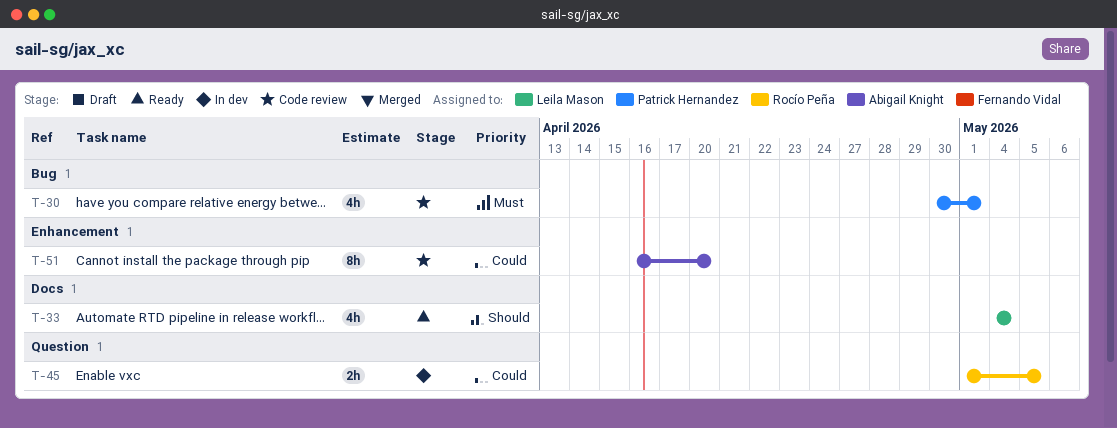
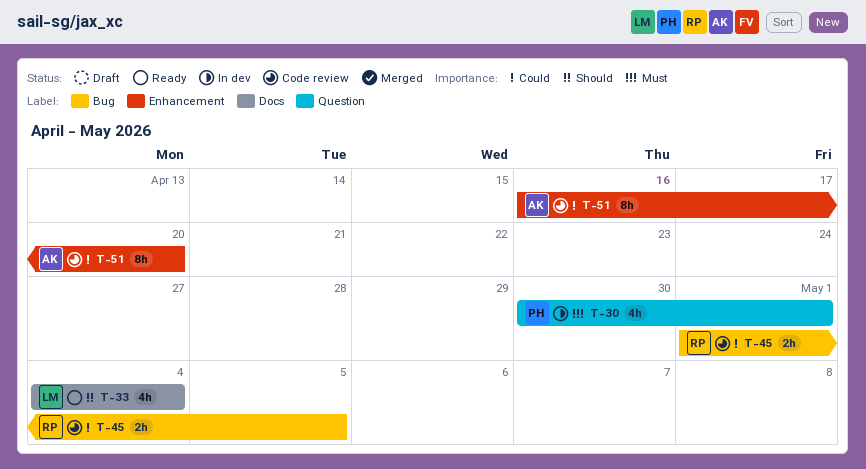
T-30, status: Code review -> In dev
T-30, label: Bug -> Question
T-45, status: In dev -> Code review
T-45, label: Question -> Bug

